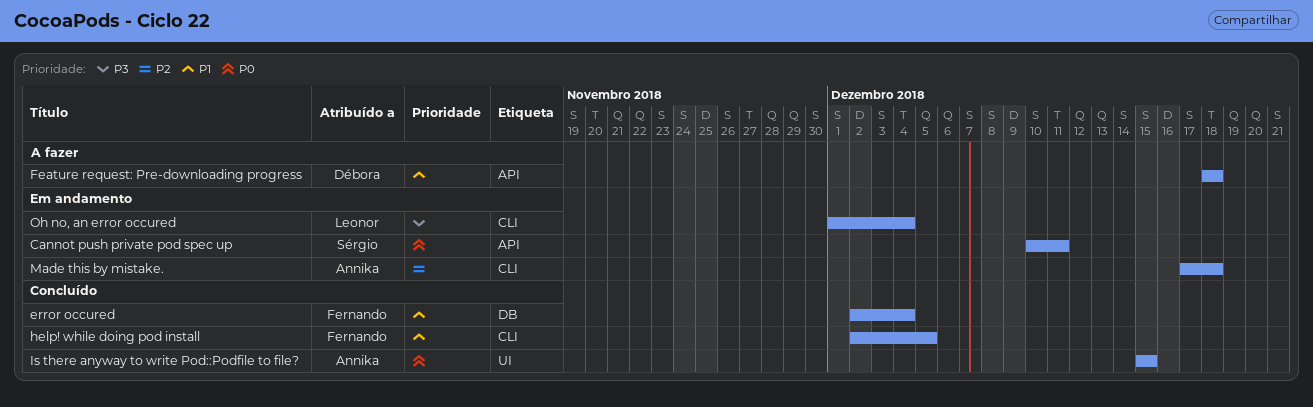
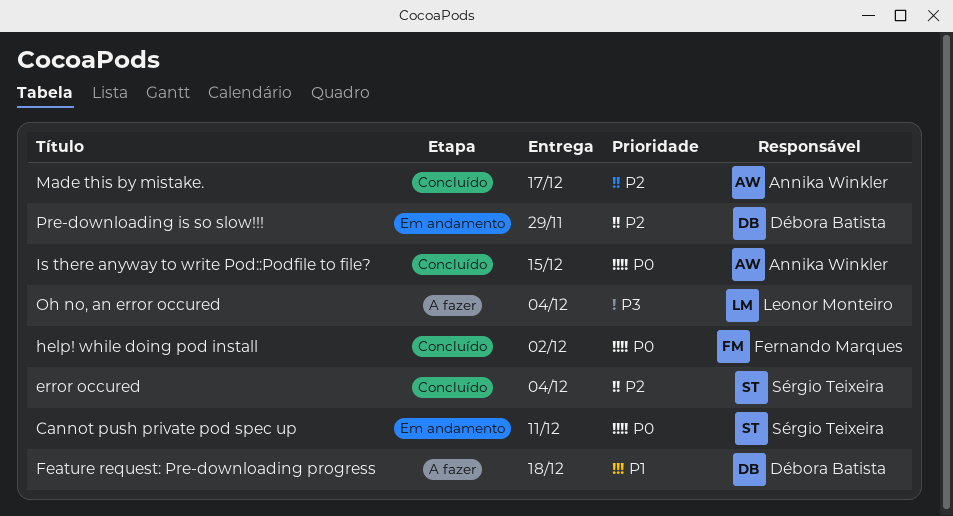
error occured, owner: Fernando Marques -> Sérgio Teixeira
error occured, priority: P1 -> P2
help! while doing pod install, priority: P1 -> P0
help! while doing pod install, due: Dec 5 -> Dec 2
Made this by mistake., status: Em andamento -> Concluído
Made this by mistake., due: Dec 18 -> Dec 17
Oh no, an error occured, status: Em andamento -> A fazer
Pre-downloading is so slow!!!: none -> present

